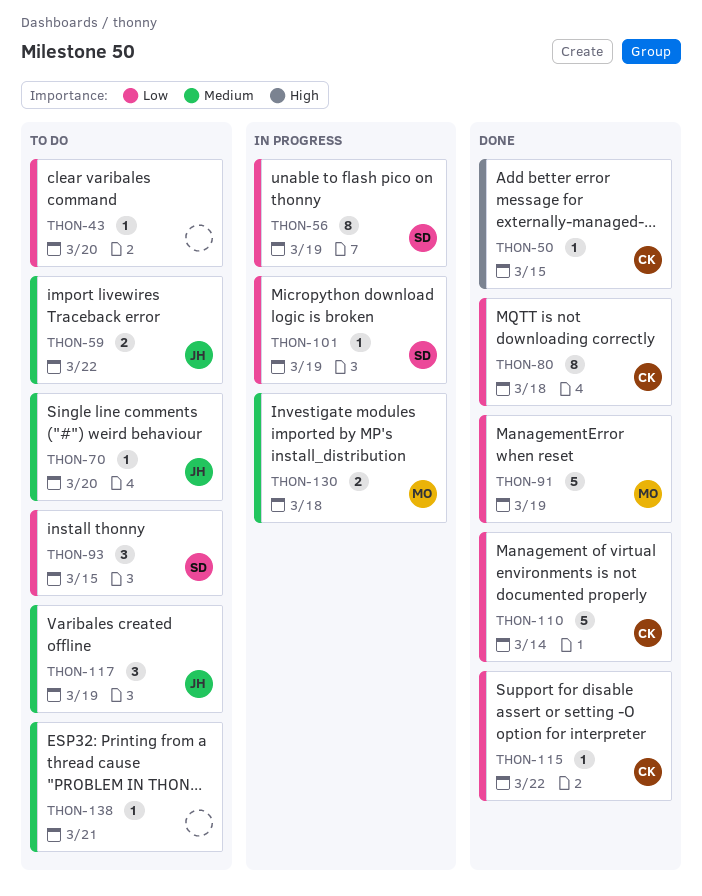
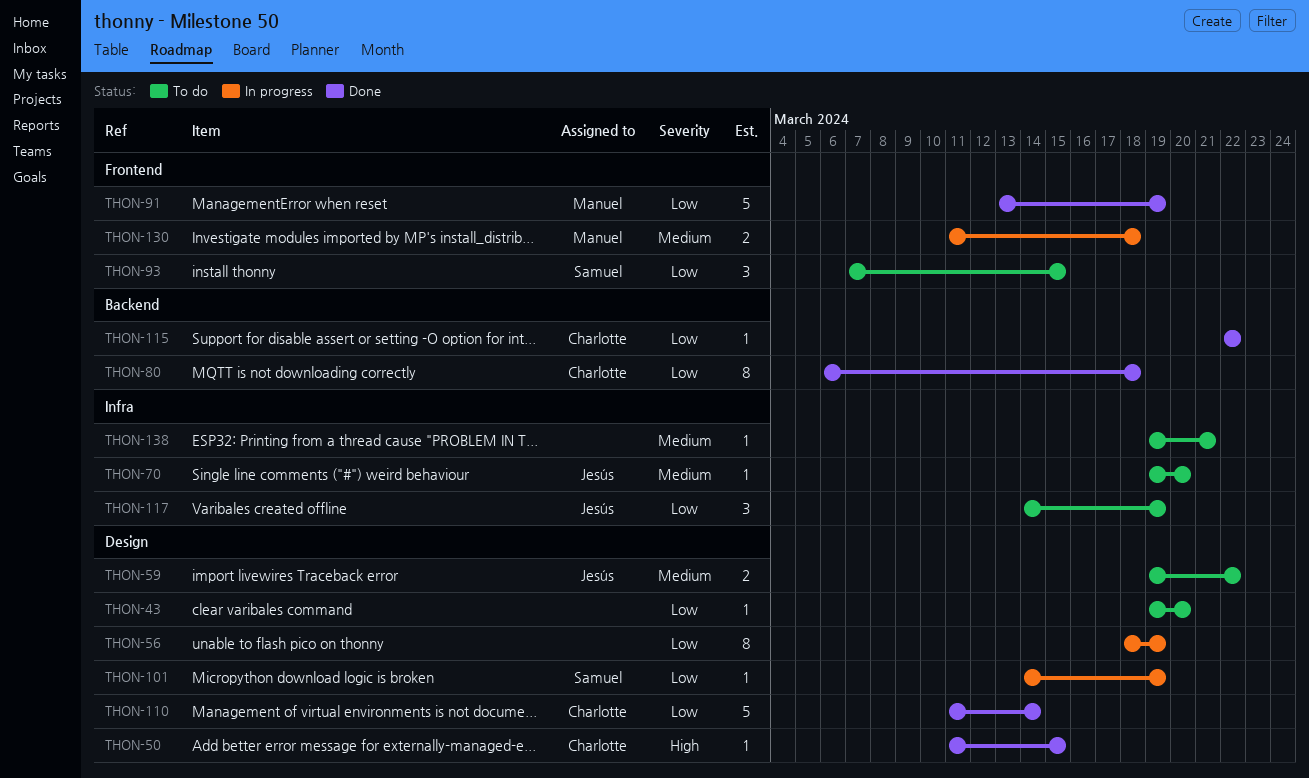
THON-56, owner: Samuel -> none
THON-117, priority: Medium -> Low

